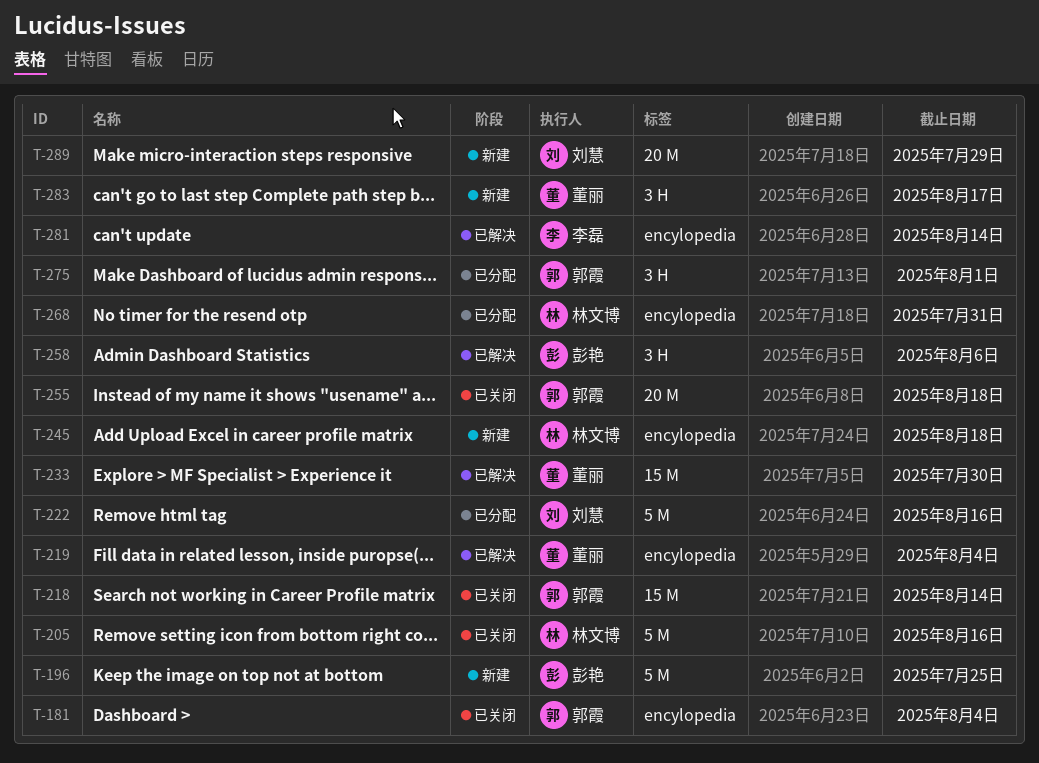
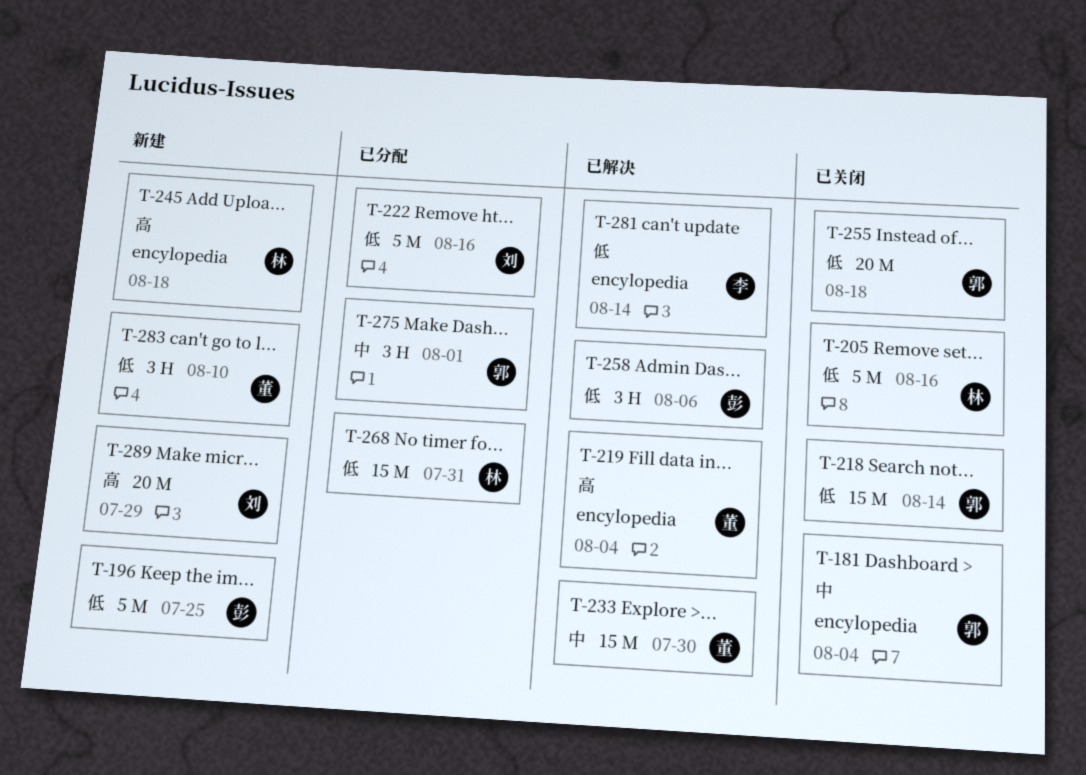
T-268, label: encylopedia -> 15 M
T-283, due: Aug 17 -> Aug 10

